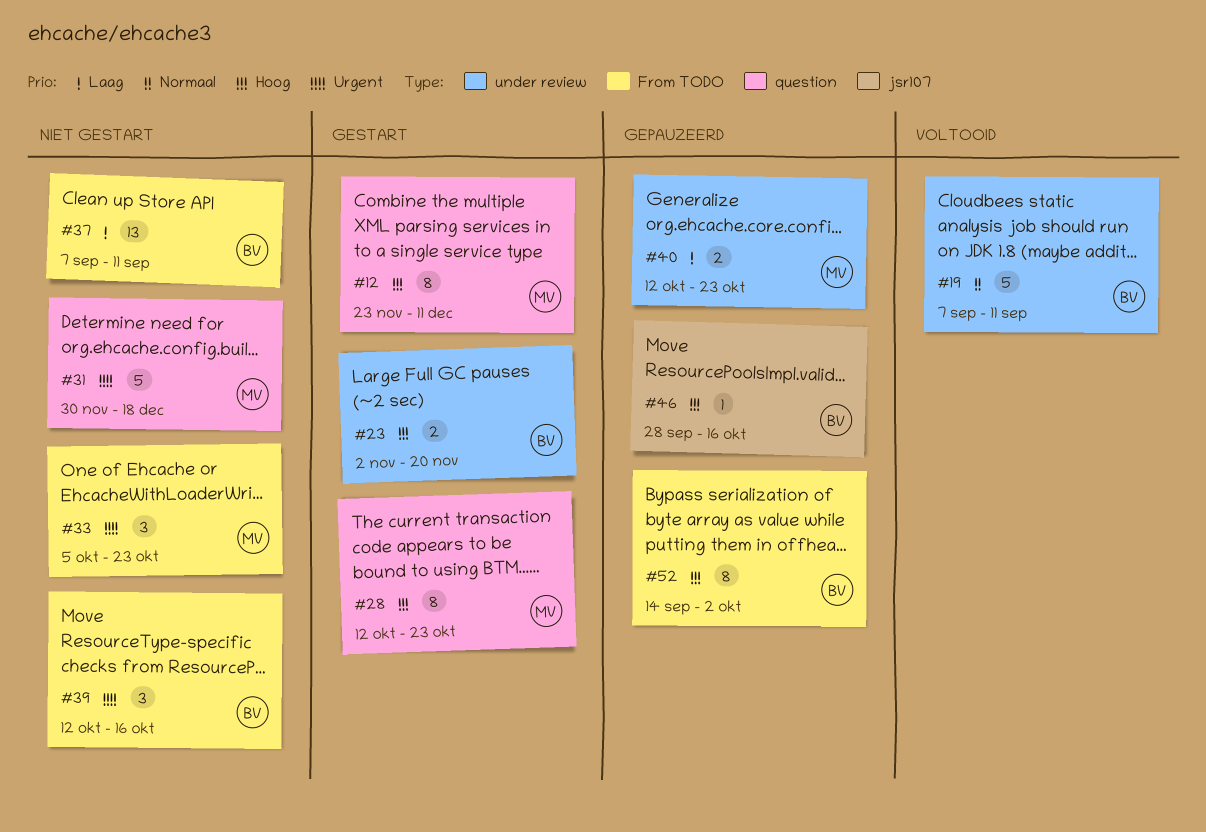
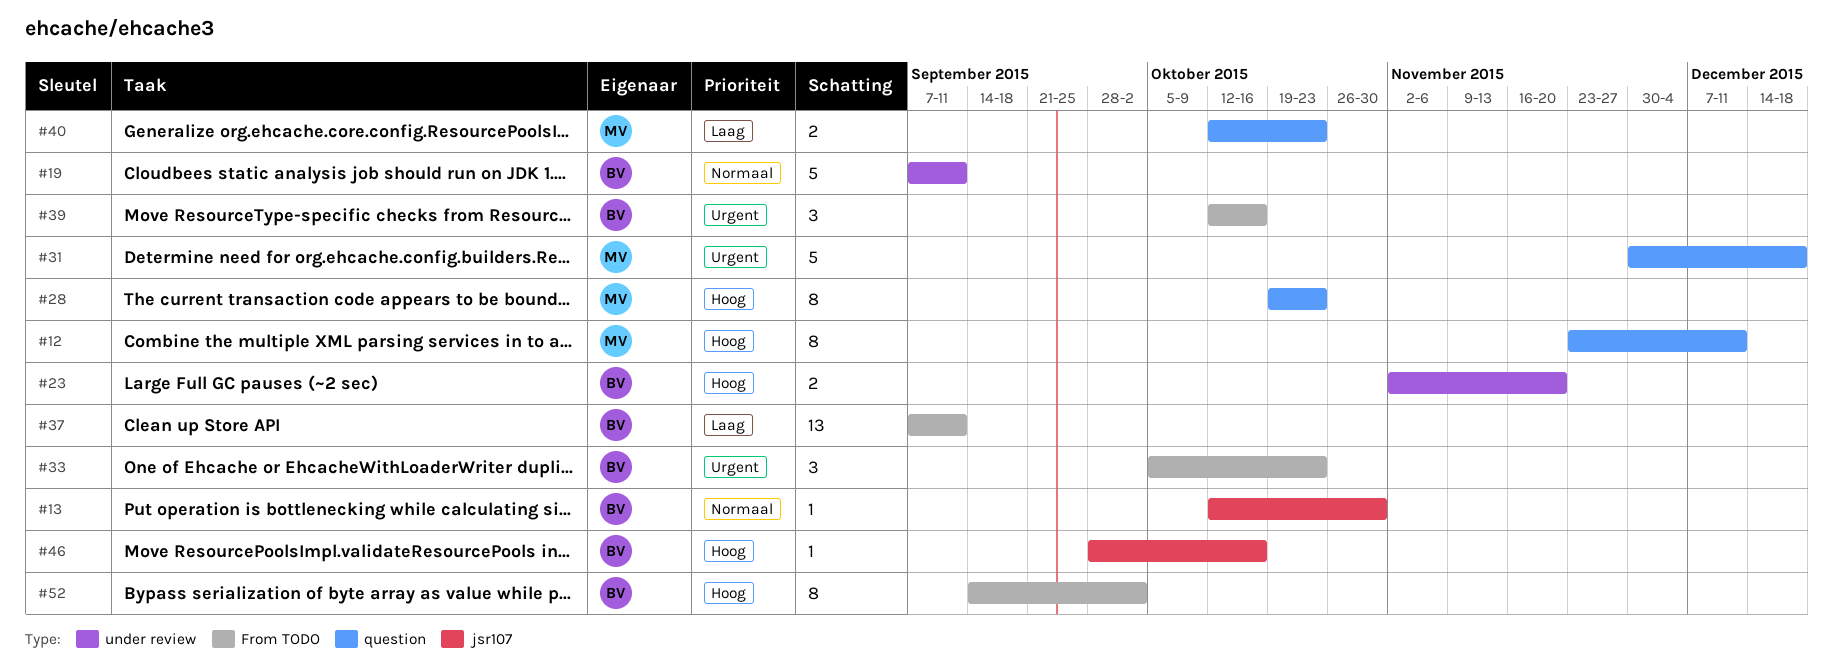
#13: none -> present
#28, start: Oct 12 -> Oct 19
#33, owner: MV -> BV
#40, label: under review -> question

